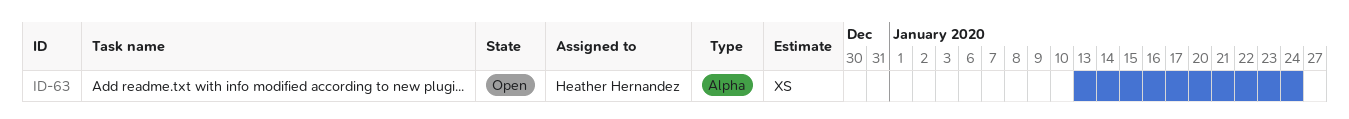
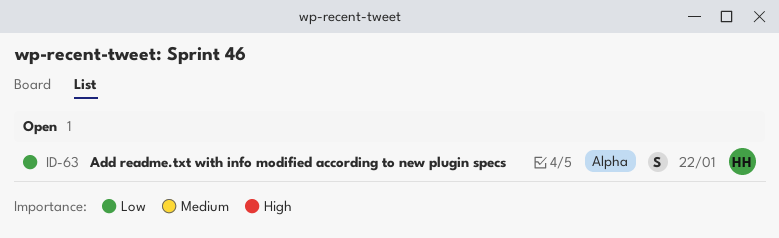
ID-63, estimate: XS -> S
ID-63, due: Jan 24 -> Jan 22

